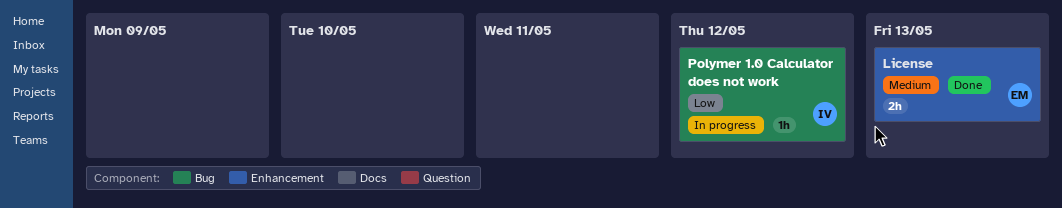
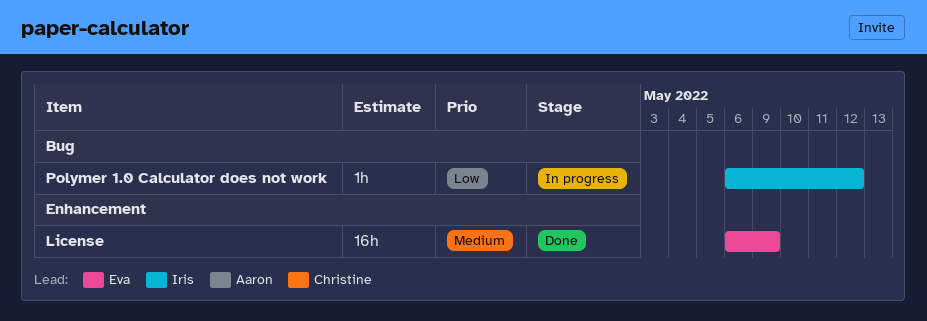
License, estimate: 2h -> 16h
License, due: May 13 -> May 9

